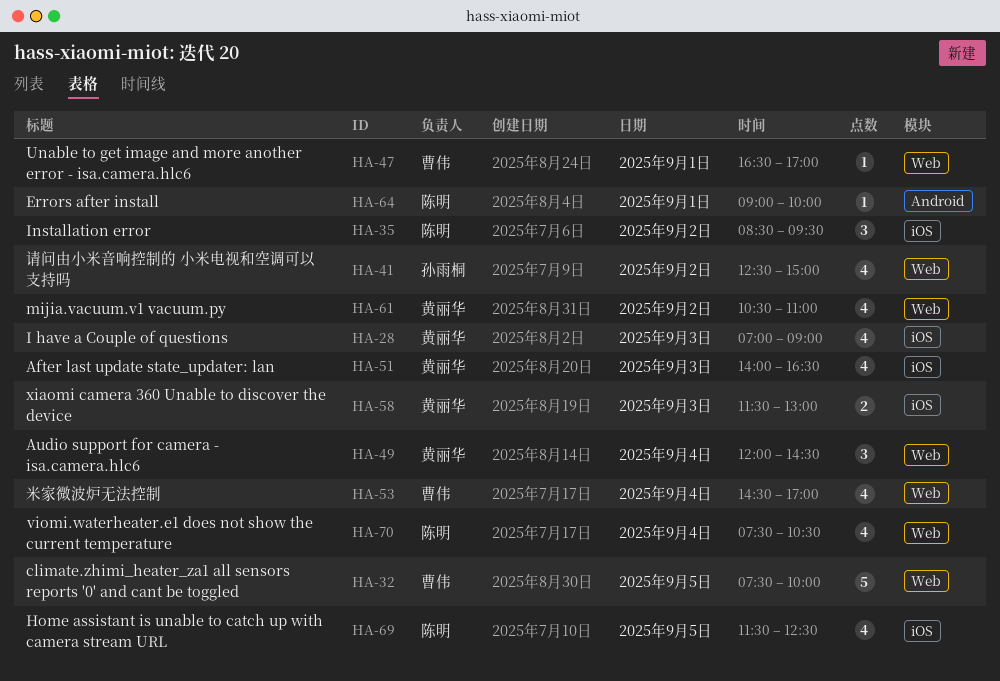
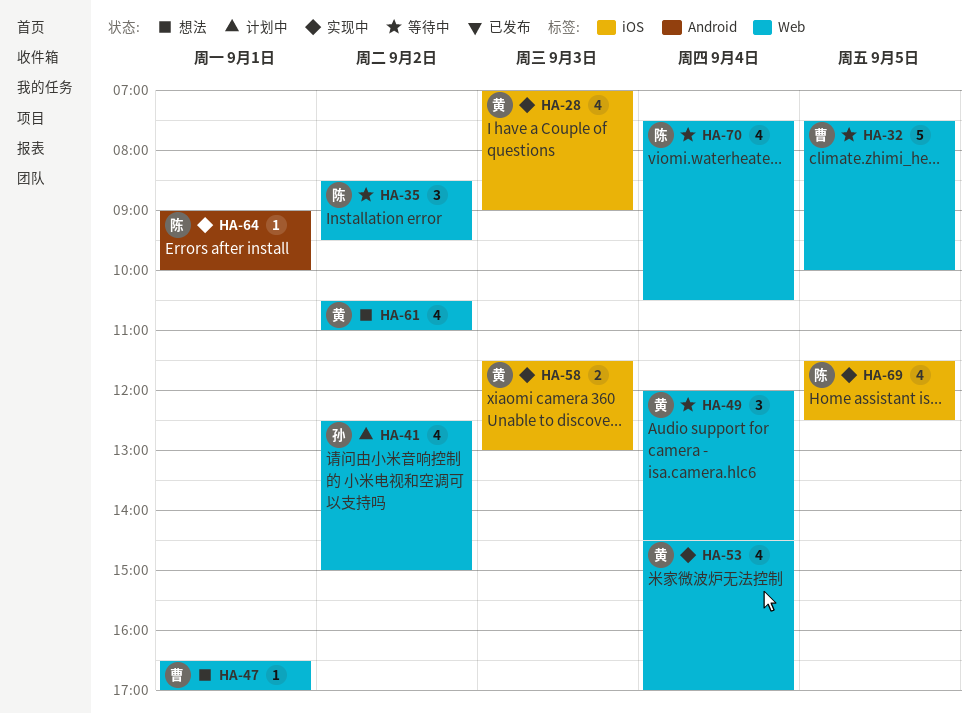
HA-35, label: iOS -> Web
HA-51: present -> none
HA-53, owner: 曹伟 -> 黄丽华

